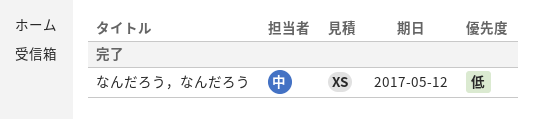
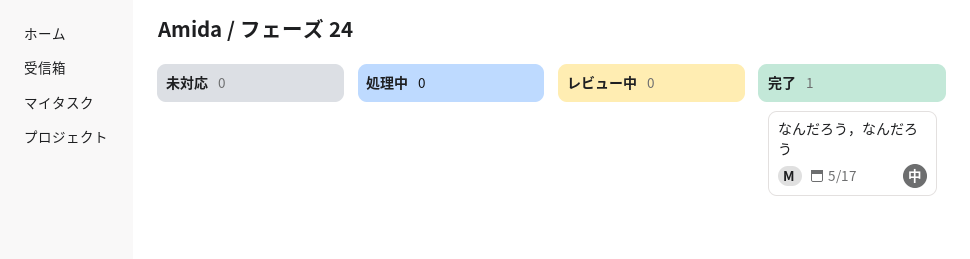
なんだろう，なんだろう, estimate: XS -> M
なんだろう，なんだろう, due: May 12 -> May 17

